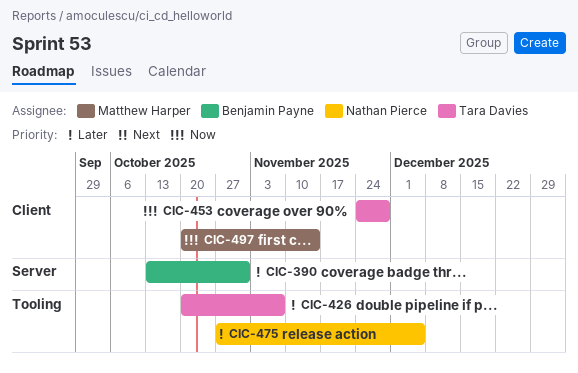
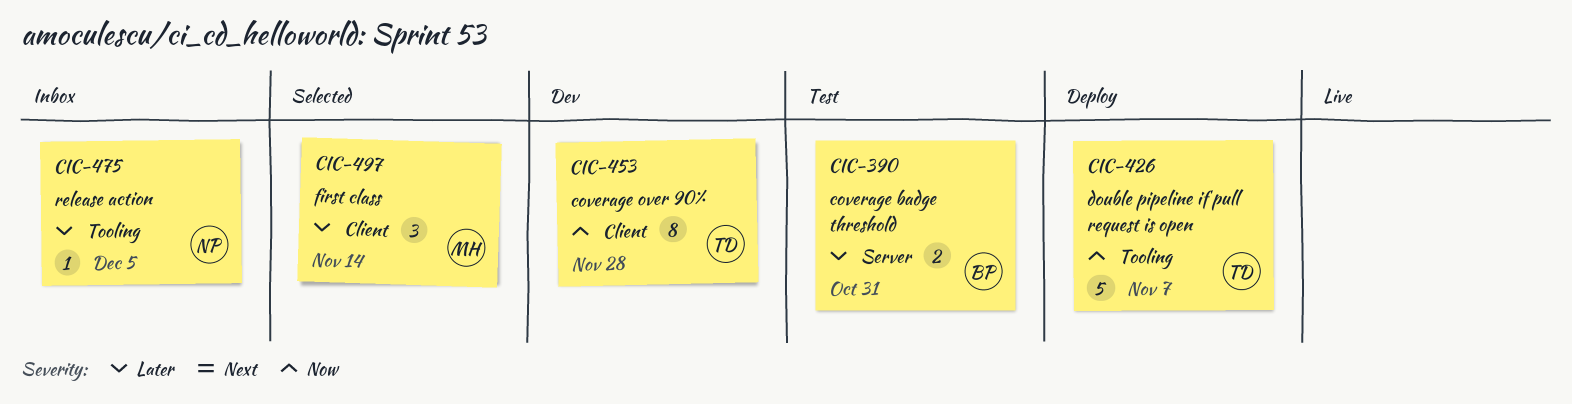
CIC-426, priority: Later -> Now
CIC-497, priority: Now -> Later

